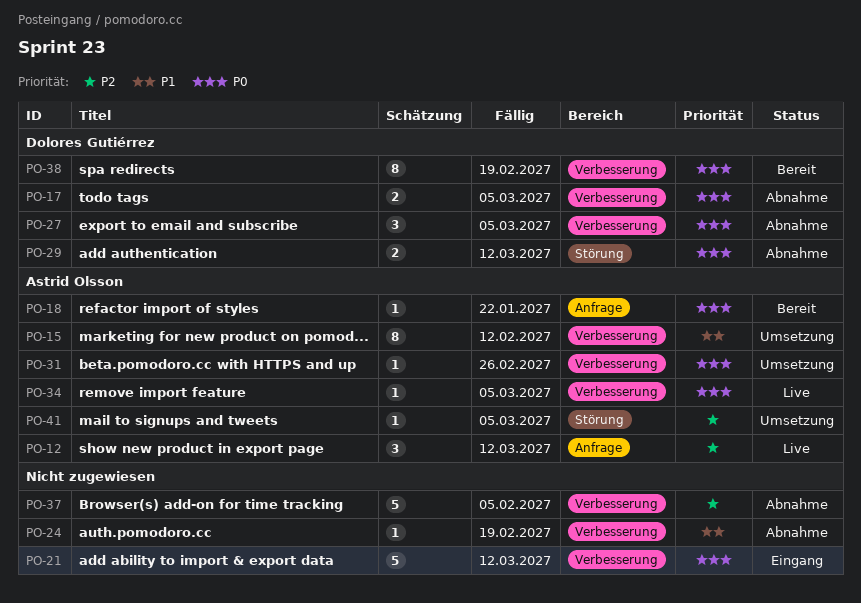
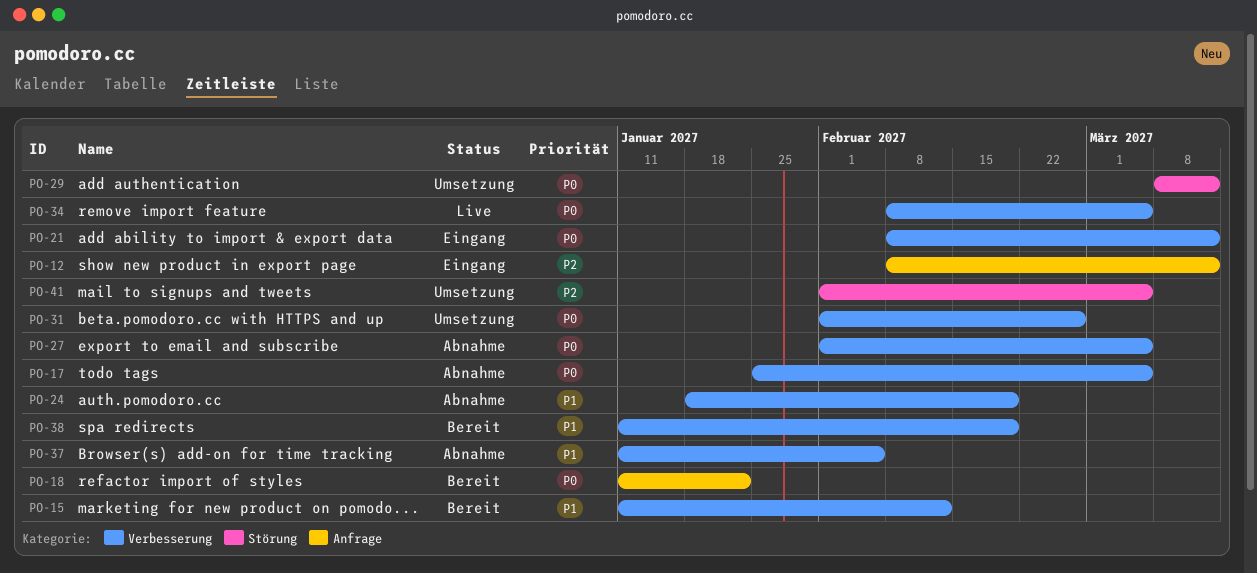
PO-12, status: Live -> Eingang
PO-15, status: Umsetzung -> Bereit
PO-29, status: Abnahme -> Umsetzung
PO-37, priority: P2 -> P1
PO-38, priority: P0 -> P1

